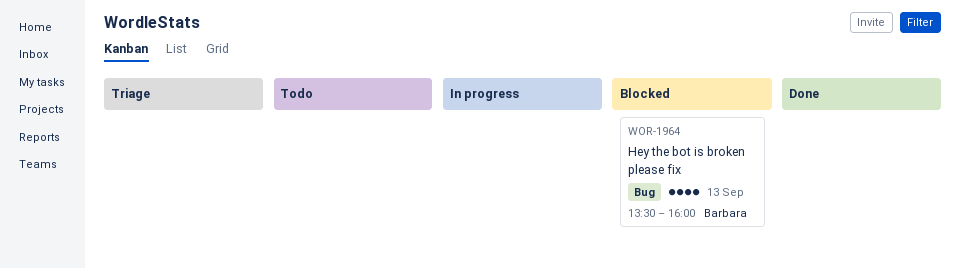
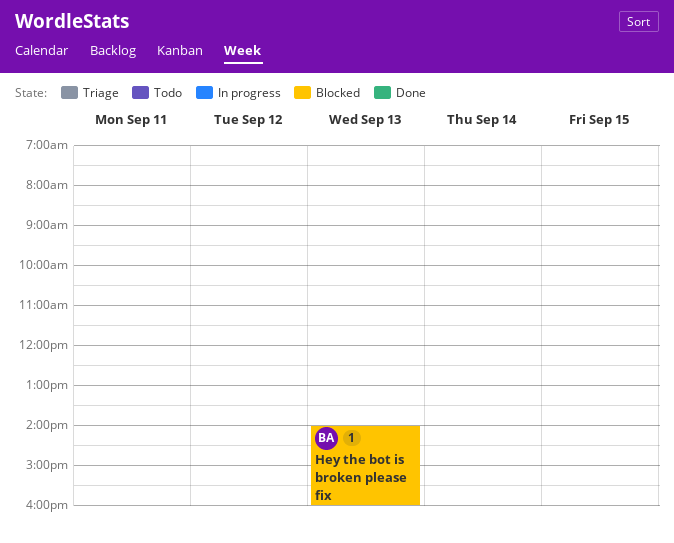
Hey the bot is broken please fix, estimate: 4 -> 1
Hey the bot is broken please fix, begins: 13:30 -> 14:00

